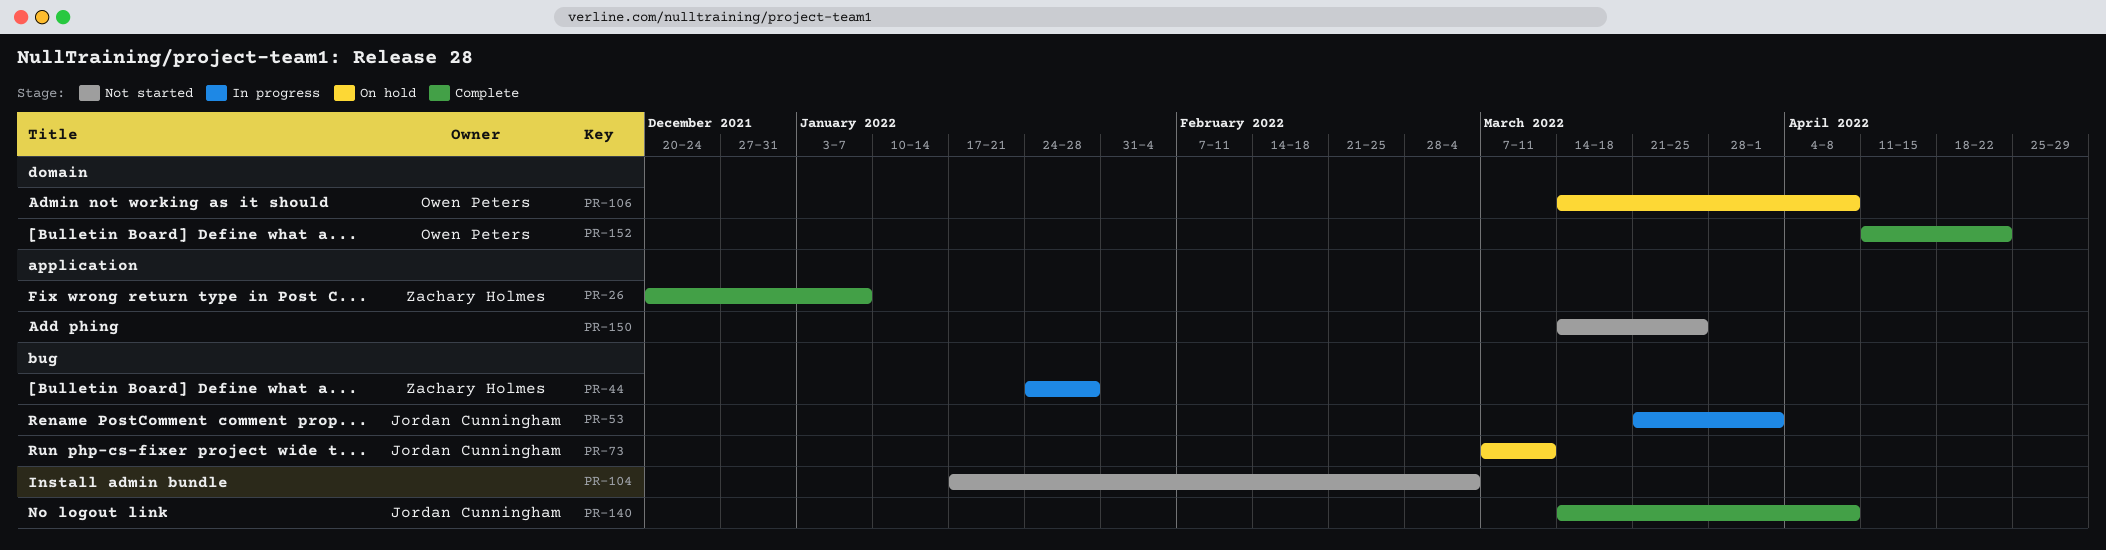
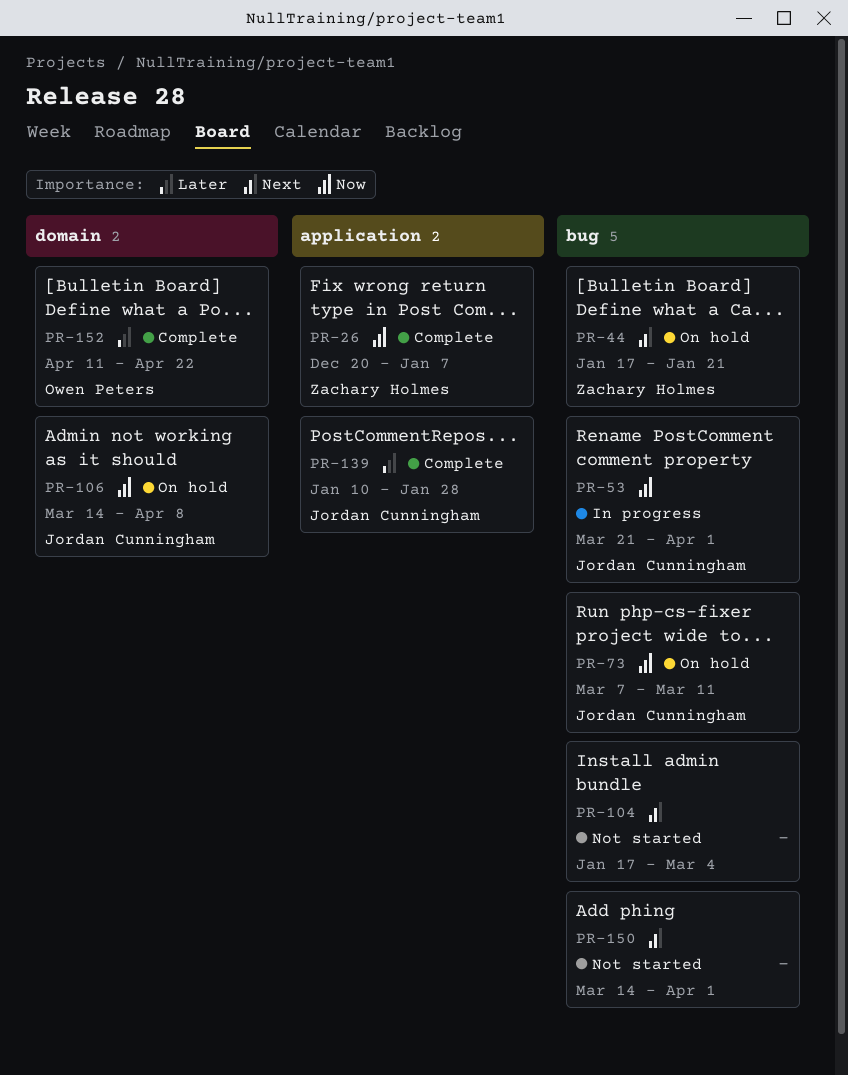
PR-44, status: In progress -> On hold
PR-44, start: Jan 24 -> Jan 17
PR-44, due: Jan 28 -> Jan 21
PR-106, owner: Owen Peters -> Jordan Cunningham
PR-139: none -> present
PR-140: present -> none
PR-150, label: application -> bug
PR-150, due: Mar 25 -> Apr 1

